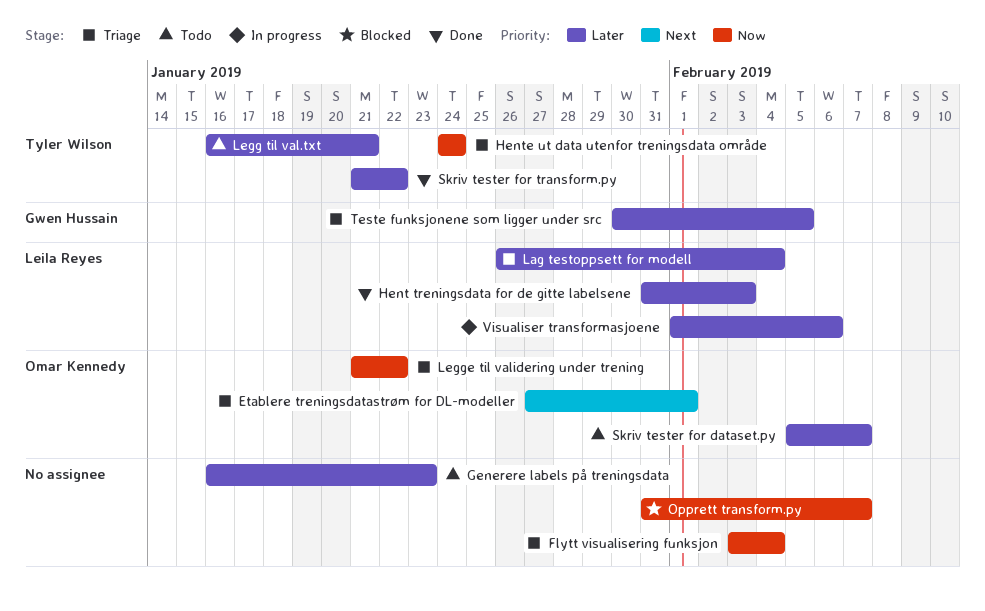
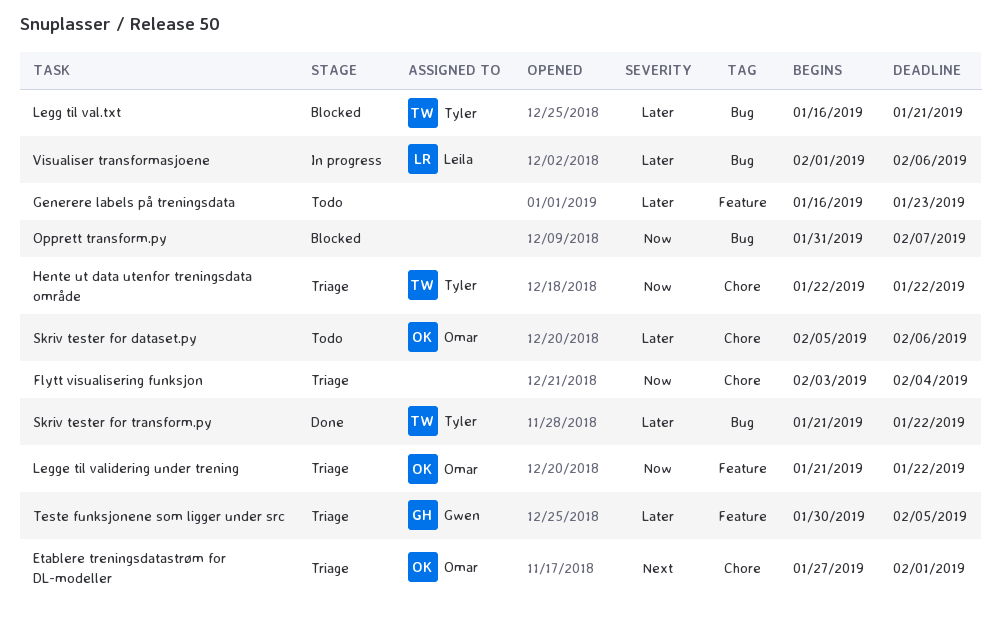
Hent treningsdata for de gitte labelsene: present -> none
Hente ut data utenfor treningsdata område, start: Jan 24 -> Jan 22
Hente ut data utenfor treningsdata område, due: Jan 24 -> Jan 22
Lag testoppsett for modell: present -> none
Legg til val.txt, status: Todo -> Blocked
Skriv tester for dataset.py, due: Feb 7 -> Feb 6

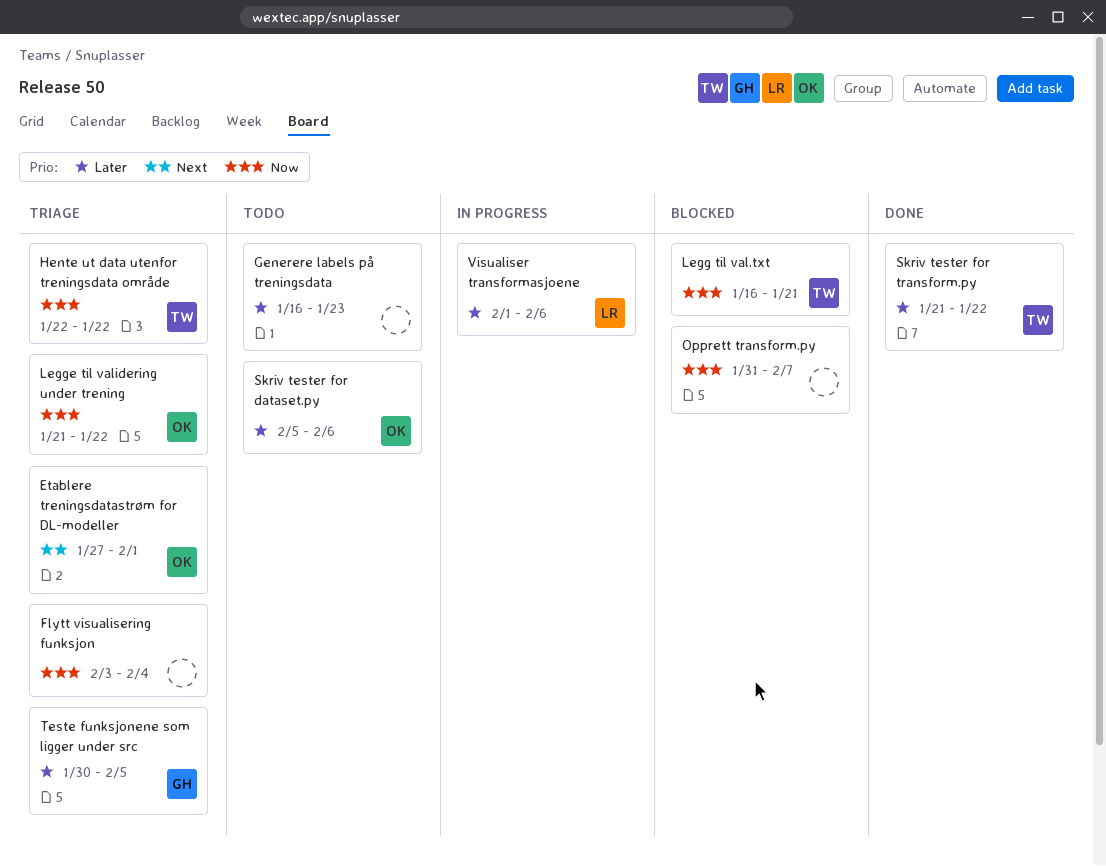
Legg til val.txt, priority: Later -> Now

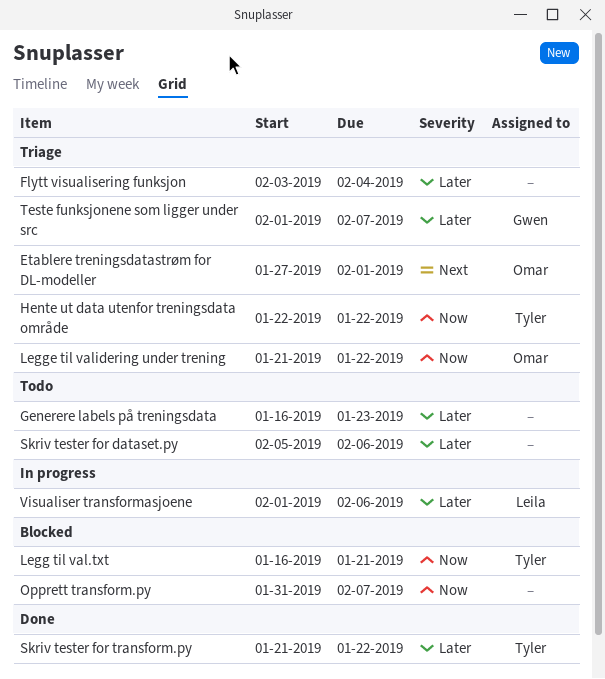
Flytt visualisering funksjon, priority: Now -> Later
Skriv tester for dataset.py, owner: Omar -> none
Teste funksjonene som ligger under src, start: Jan 30 -> Feb 1
Teste funksjonene som ligger under src, due: Feb 5 -> Feb 7

